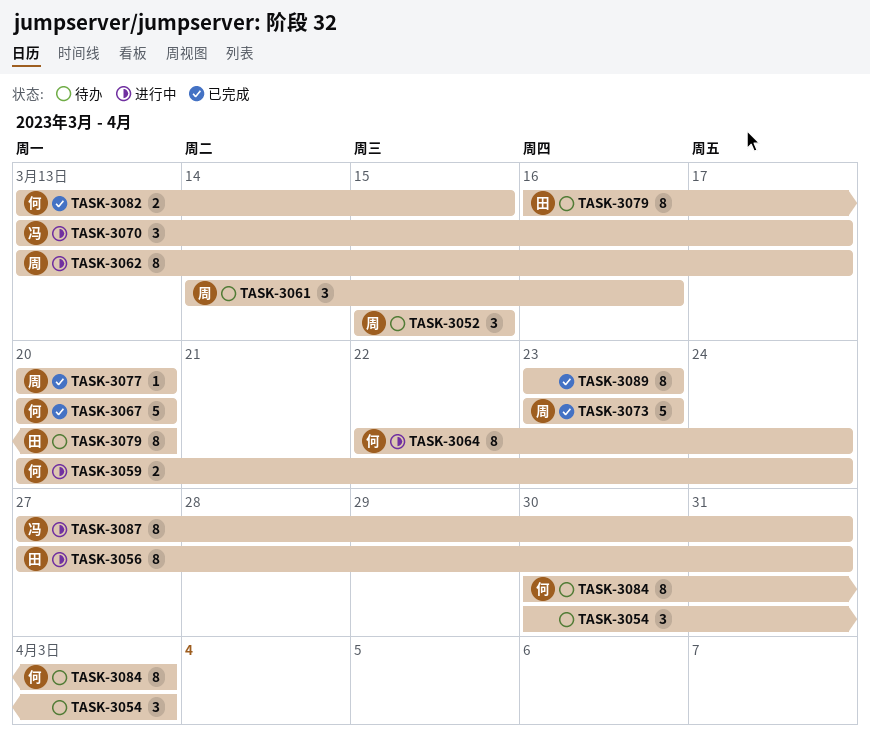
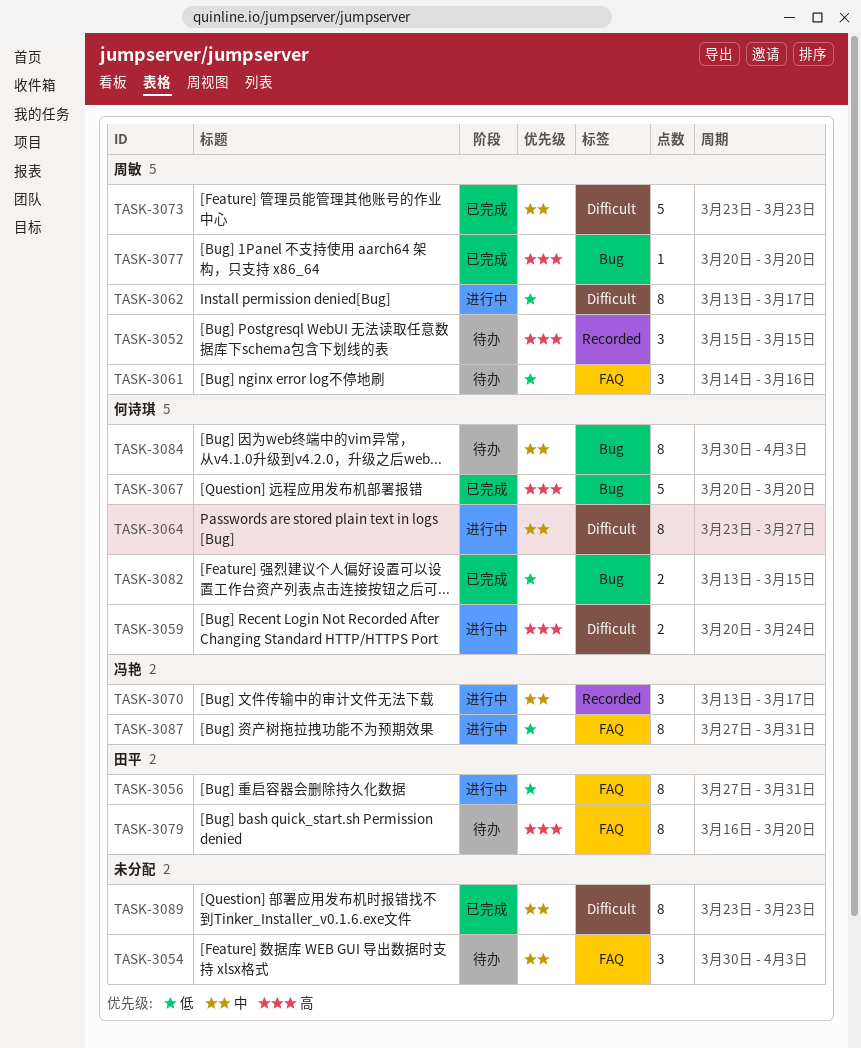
TASK-3064, start: Mar 22 -> Mar 23
TASK-3064, due: Mar 24 -> Mar 27

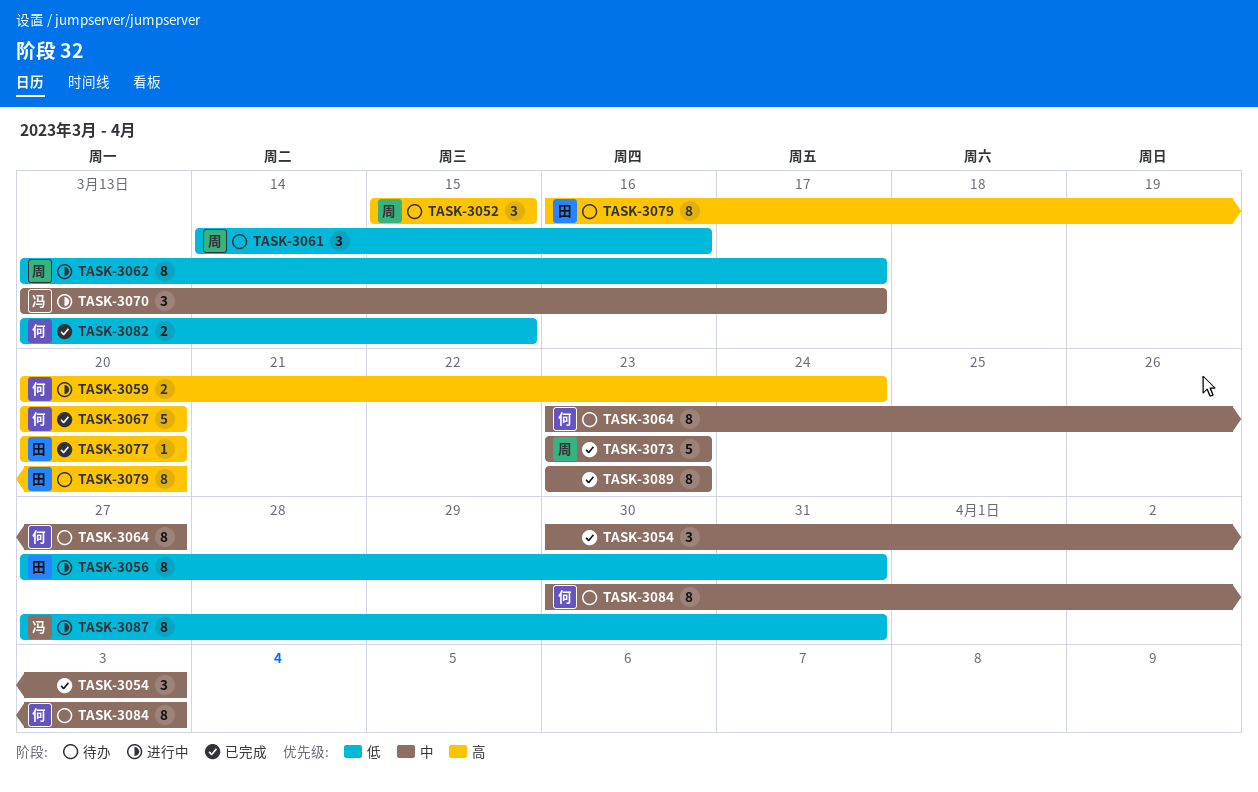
TASK-3054, status: 待办 -> 已完成
TASK-3064, status: 进行中 -> 待办
TASK-3077, owner: 周敏 -> 田平

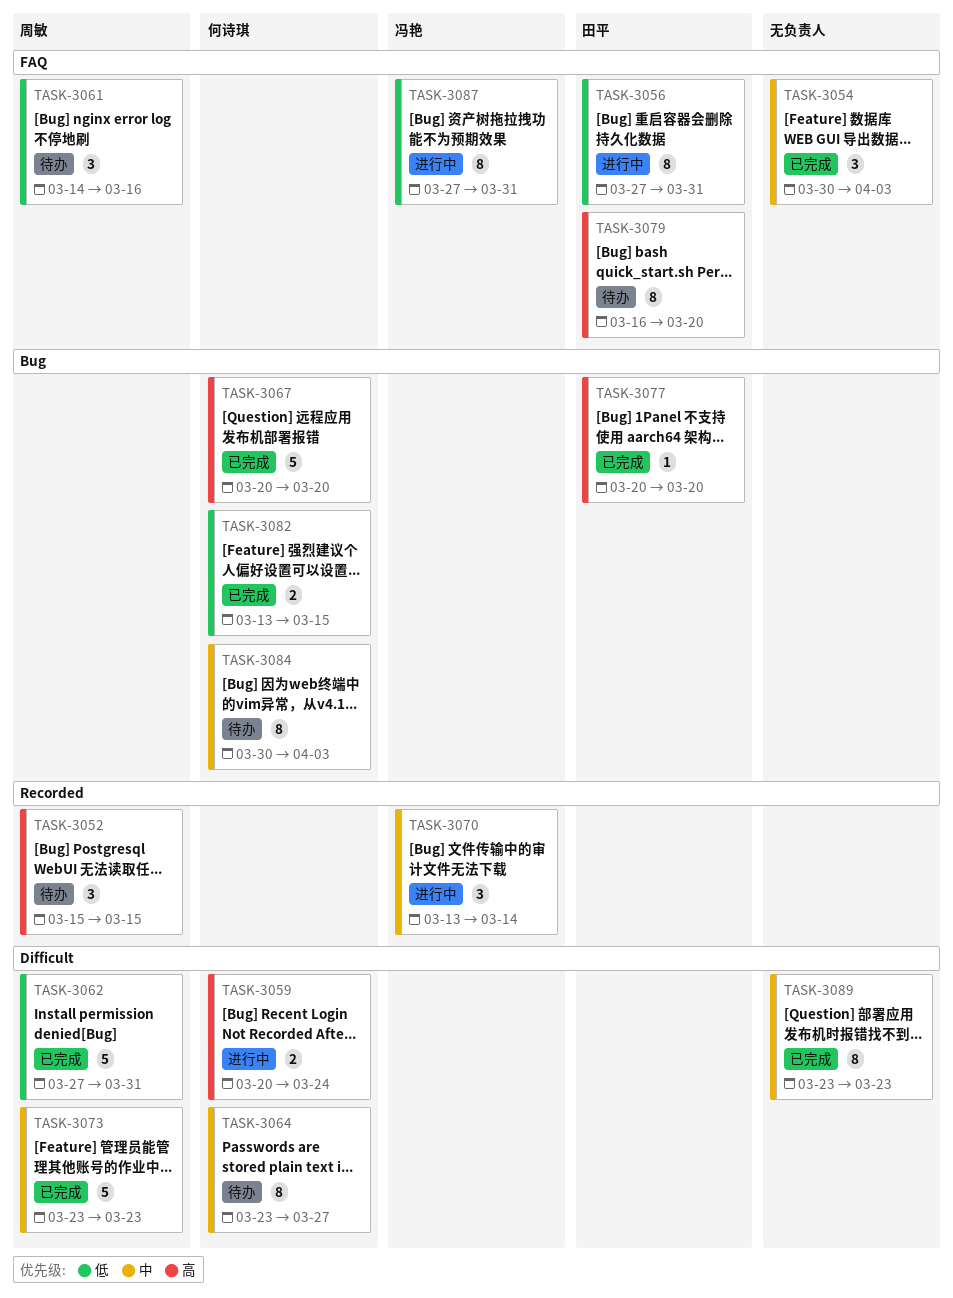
TASK-3062, status: 进行中 -> 已完成
TASK-3062, estimate: 8 -> 5
TASK-3062, start: Mar 13 -> Mar 27
TASK-3062, due: Mar 17 -> Mar 31
TASK-3070, due: Mar 17 -> Mar 14

